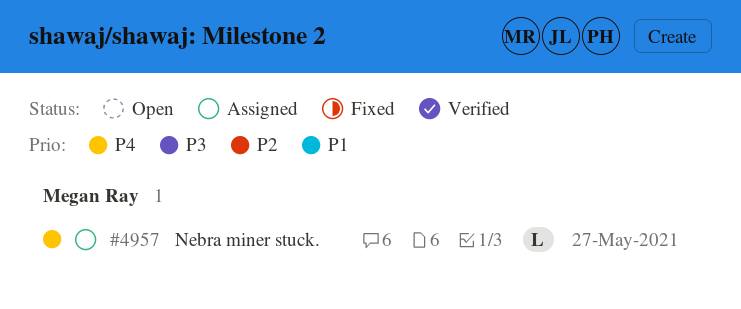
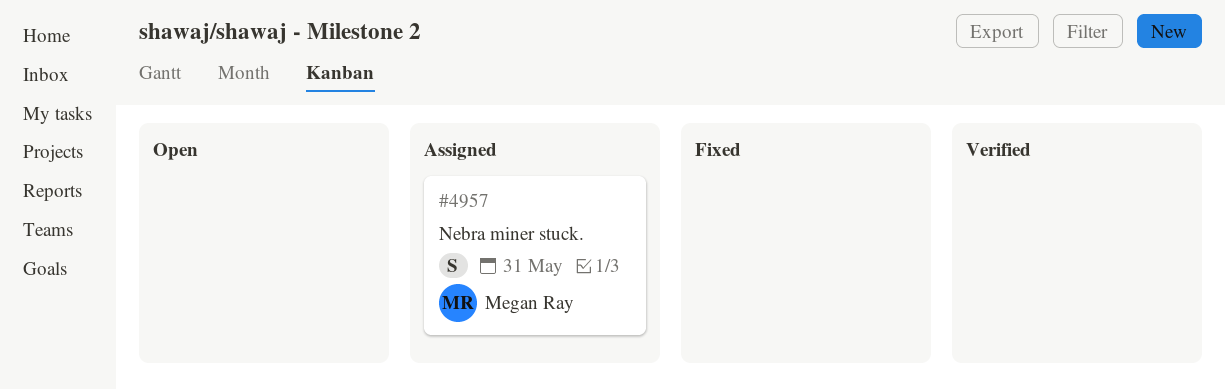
#4957, estimate: L -> S
#4957, due: May 27 -> May 31

